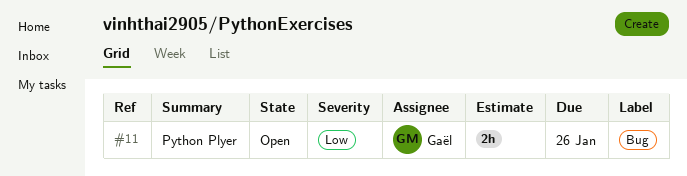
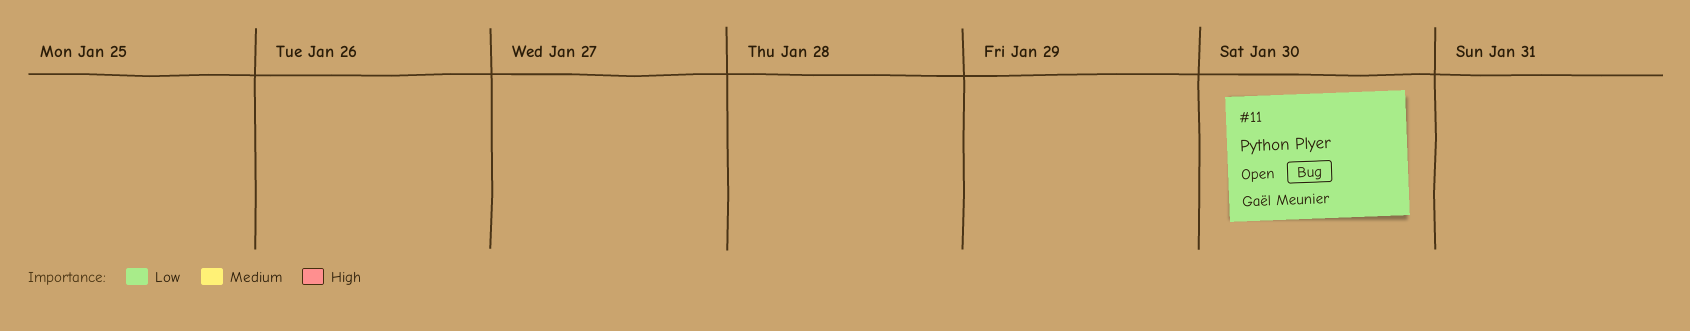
#11, due: Jan 26 -> Jan 30

